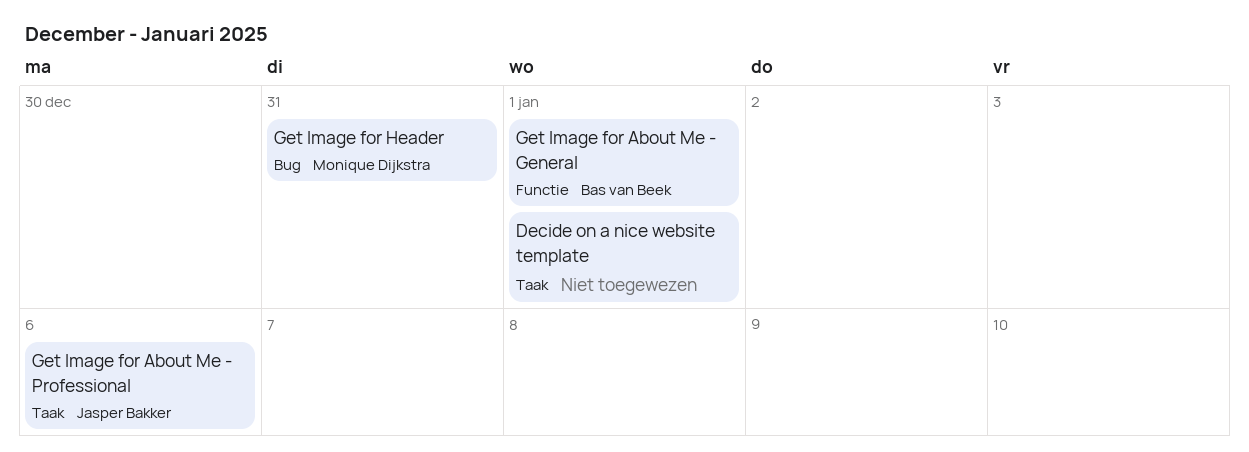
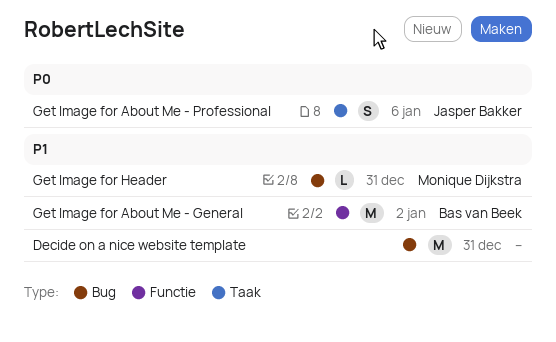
Decide on a nice website template, label: Taak -> Bug
Decide on a nice website template, due: Jan 1 -> Dec 31
Get Image for About Me - General, due: Jan 1 -> Jan 2

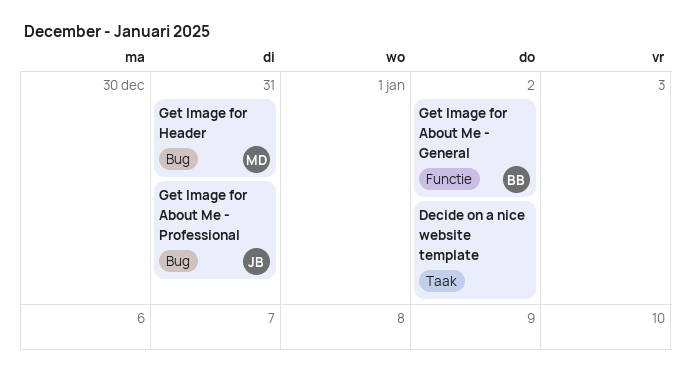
Decide on a nice website template, label: Bug -> Taak
Decide on a nice website template, due: Dec 31 -> Jan 2
Get Image for About Me - Professional, label: Taak -> Bug
Get Image for About Me - Professional, due: Jan 6 -> Dec 31

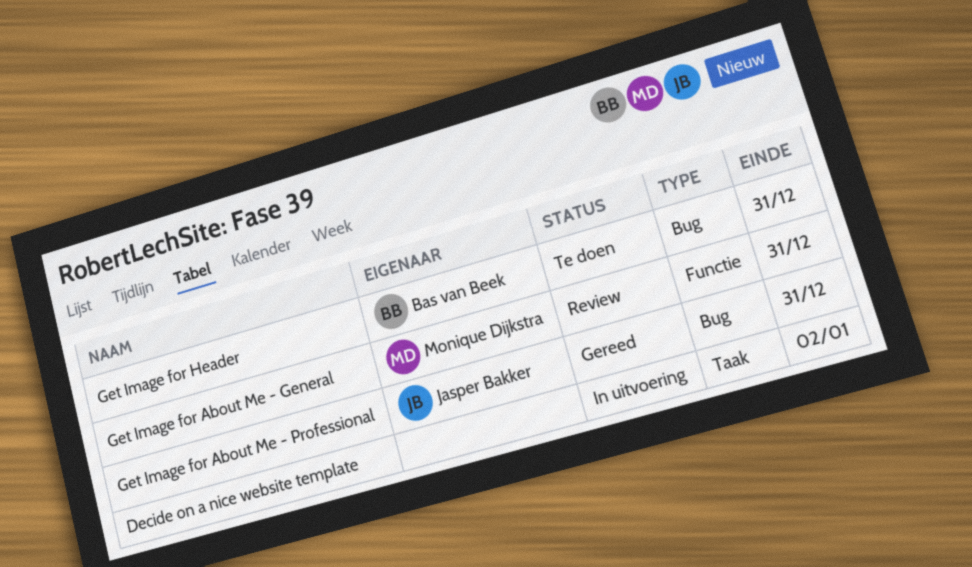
Get Image for About Me - General, owner: Bas van Beek -> Monique Dijkstra
Get Image for About Me - General, due: Jan 2 -> Dec 31
Get Image for Header, owner: Monique Dijkstra -> Bas van Beek

